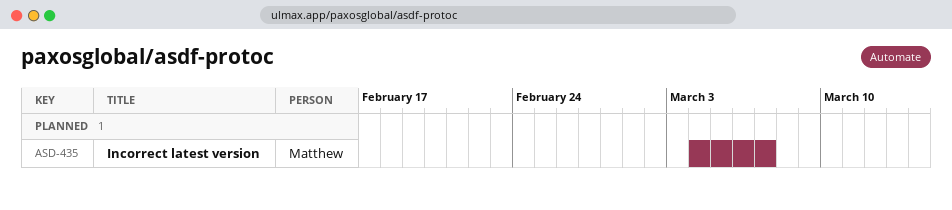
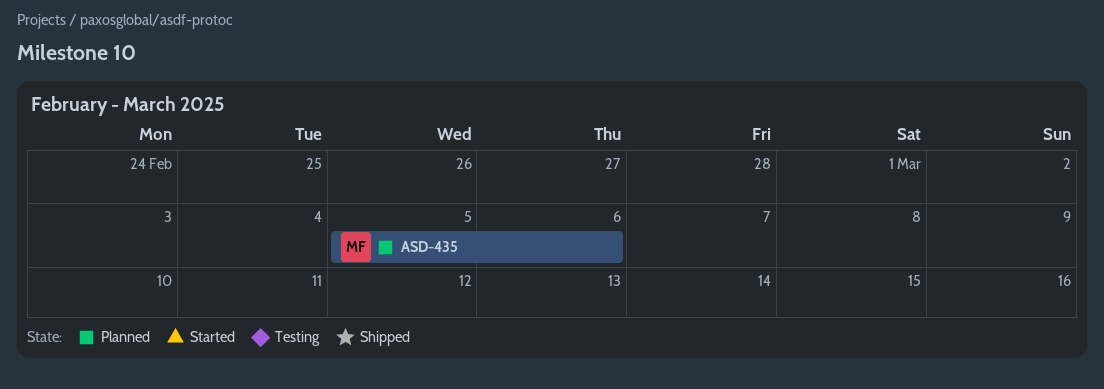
ASD-435, start: Mar 4 -> Mar 5
ASD-435, due: Mar 7 -> Mar 6

